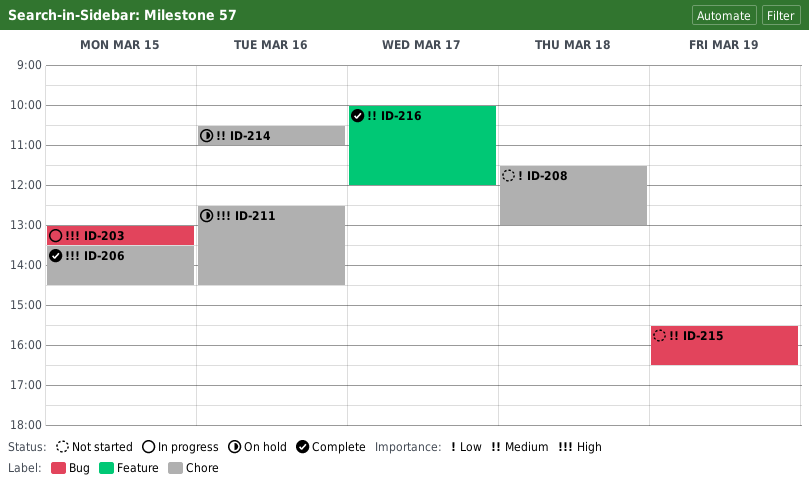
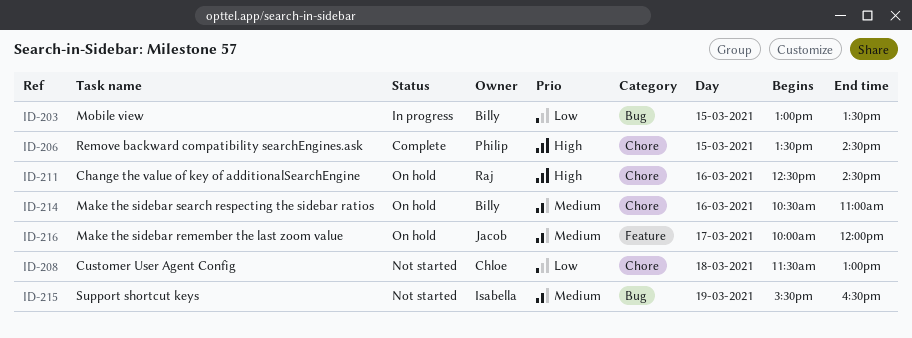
ID-203, priority: High -> Low
ID-216, status: Complete -> On hold

